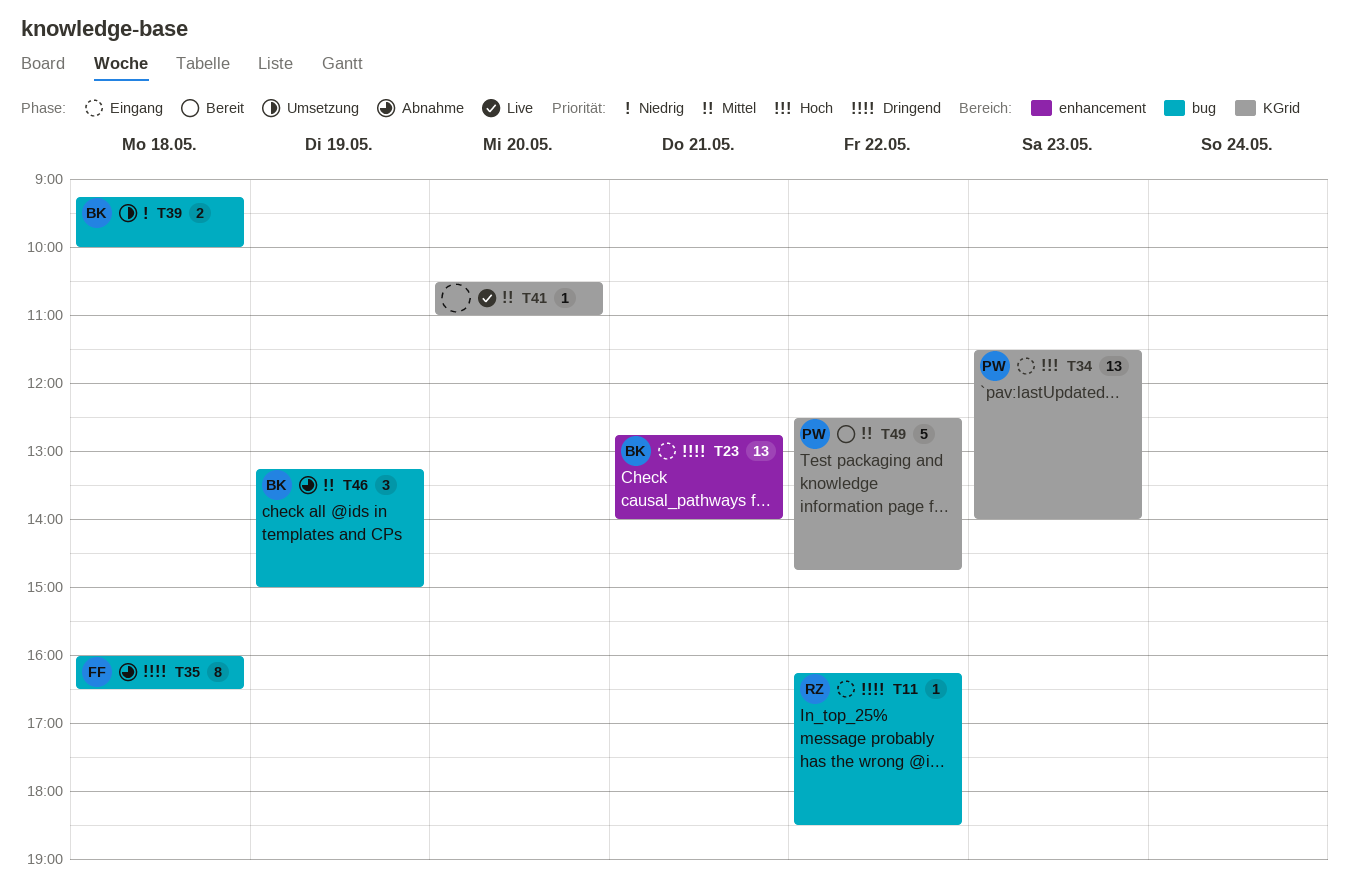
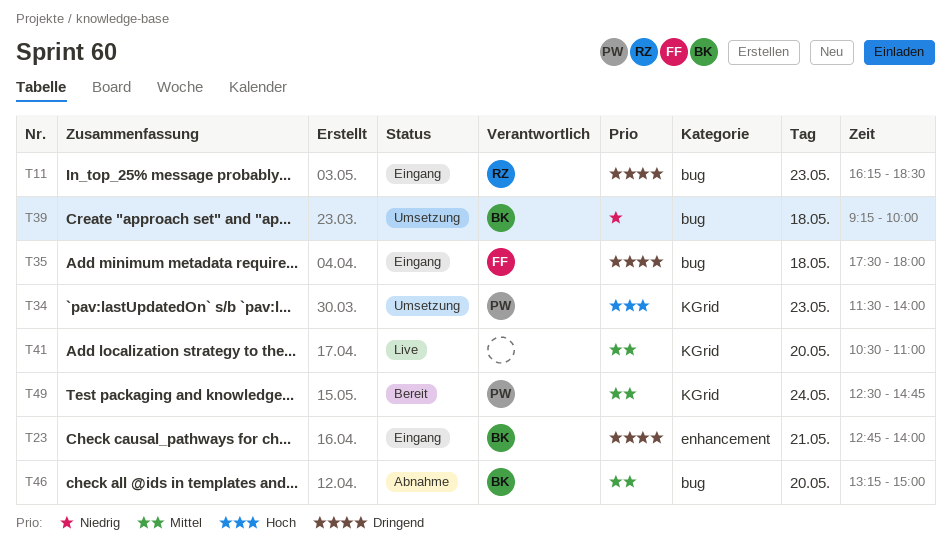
T11, day: May 22 -> May 23
T34, status: Eingang -> Umsetzung
T35, status: Abnahme -> Eingang
T35, begins: 16:00 -> 17:30
T35, ends: 16:30 -> 18:00
T46, day: May 19 -> May 20
T49, day: May 22 -> May 24

